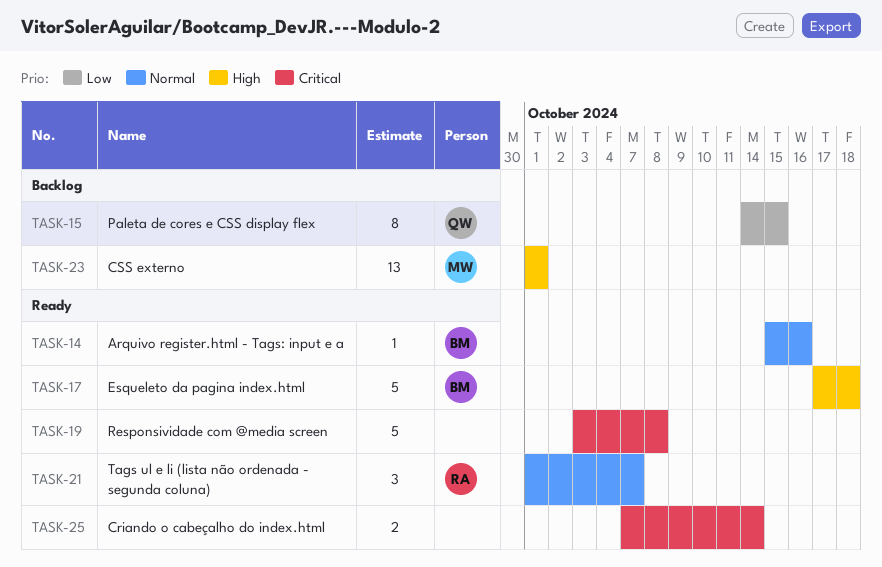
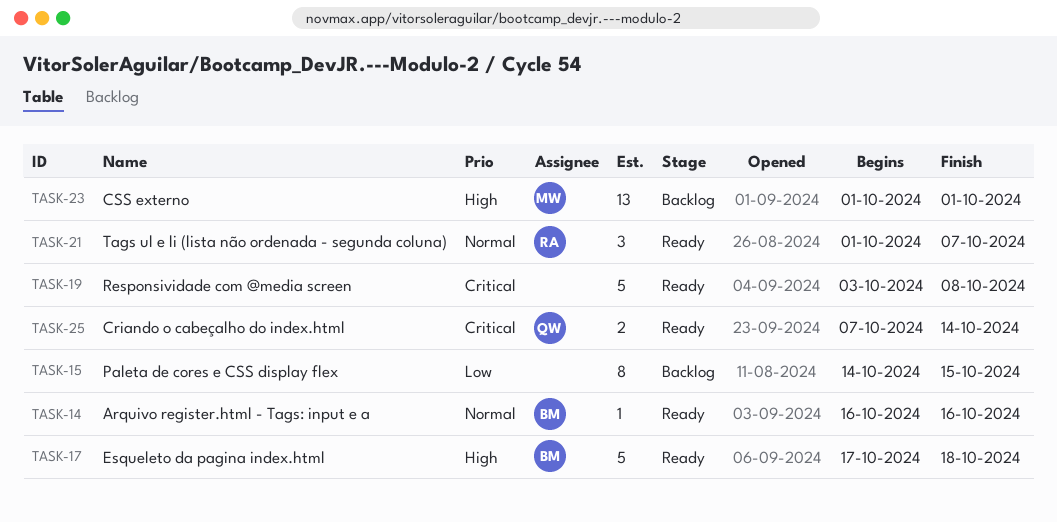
TASK-14, start: Oct 15 -> Oct 16
TASK-15, owner: QW -> none
TASK-25, owner: none -> QW

